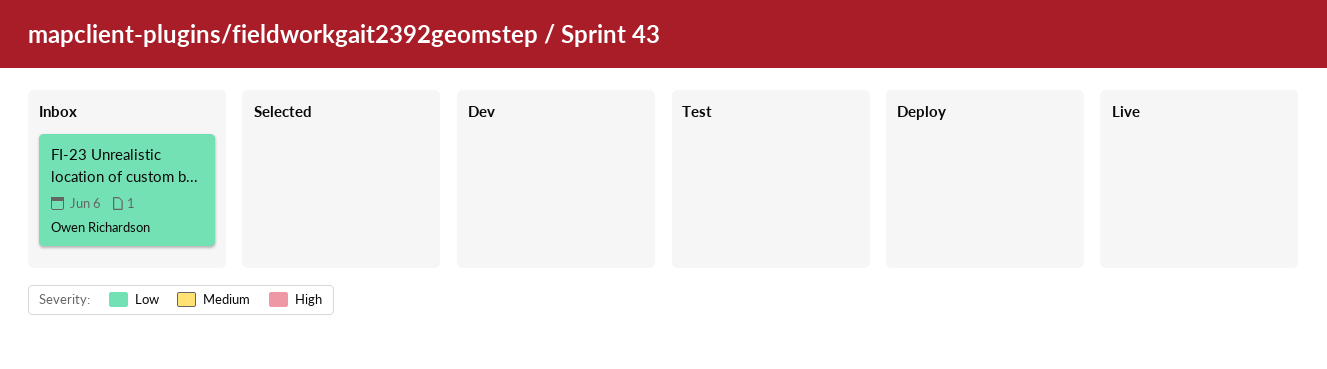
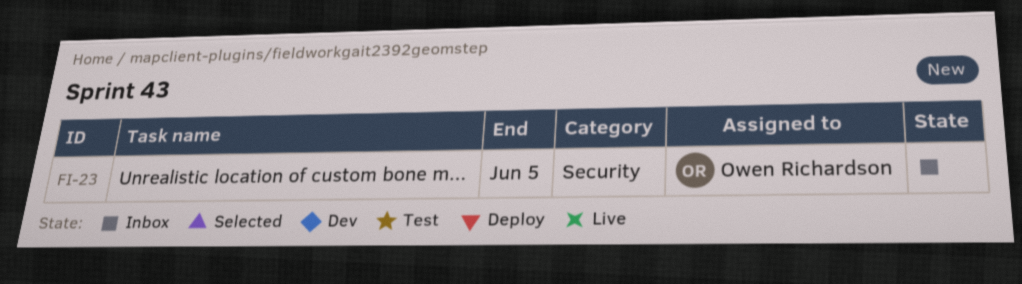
FI-23, due: Jun 6 -> Jun 5

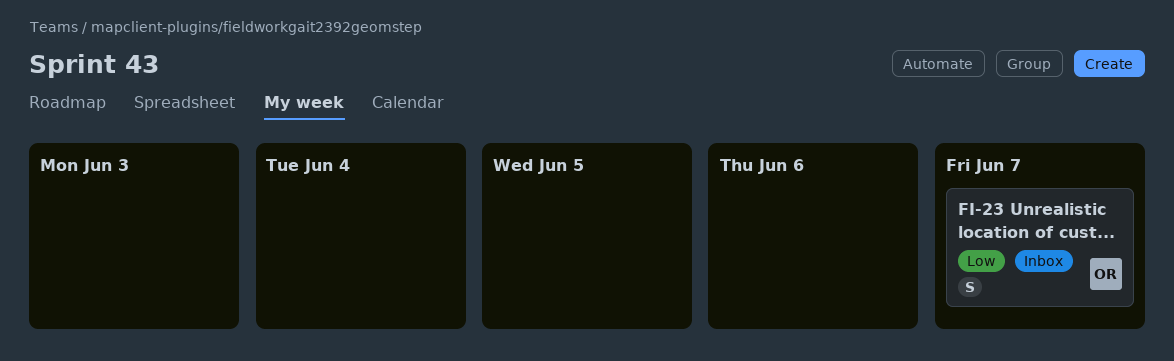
FI-23, due: Jun 5 -> Jun 7

